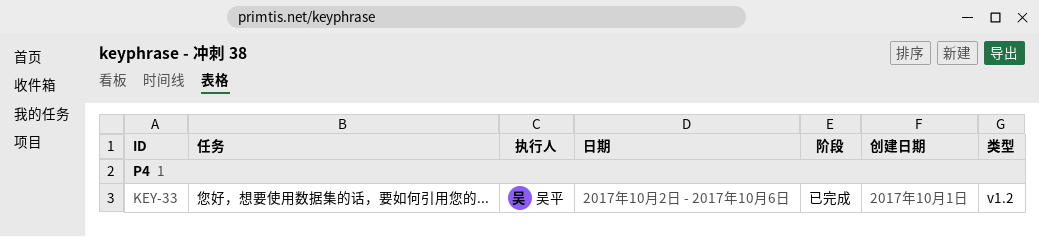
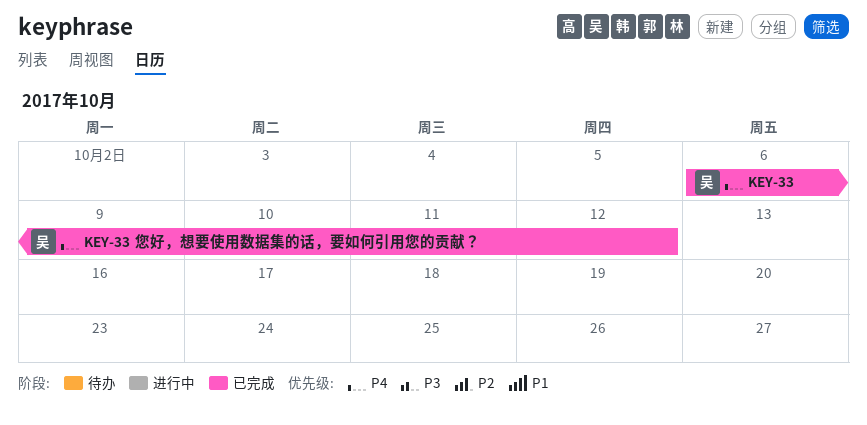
KEY-33, start: Oct 2 -> Oct 6
KEY-33, due: Oct 6 -> Oct 12

